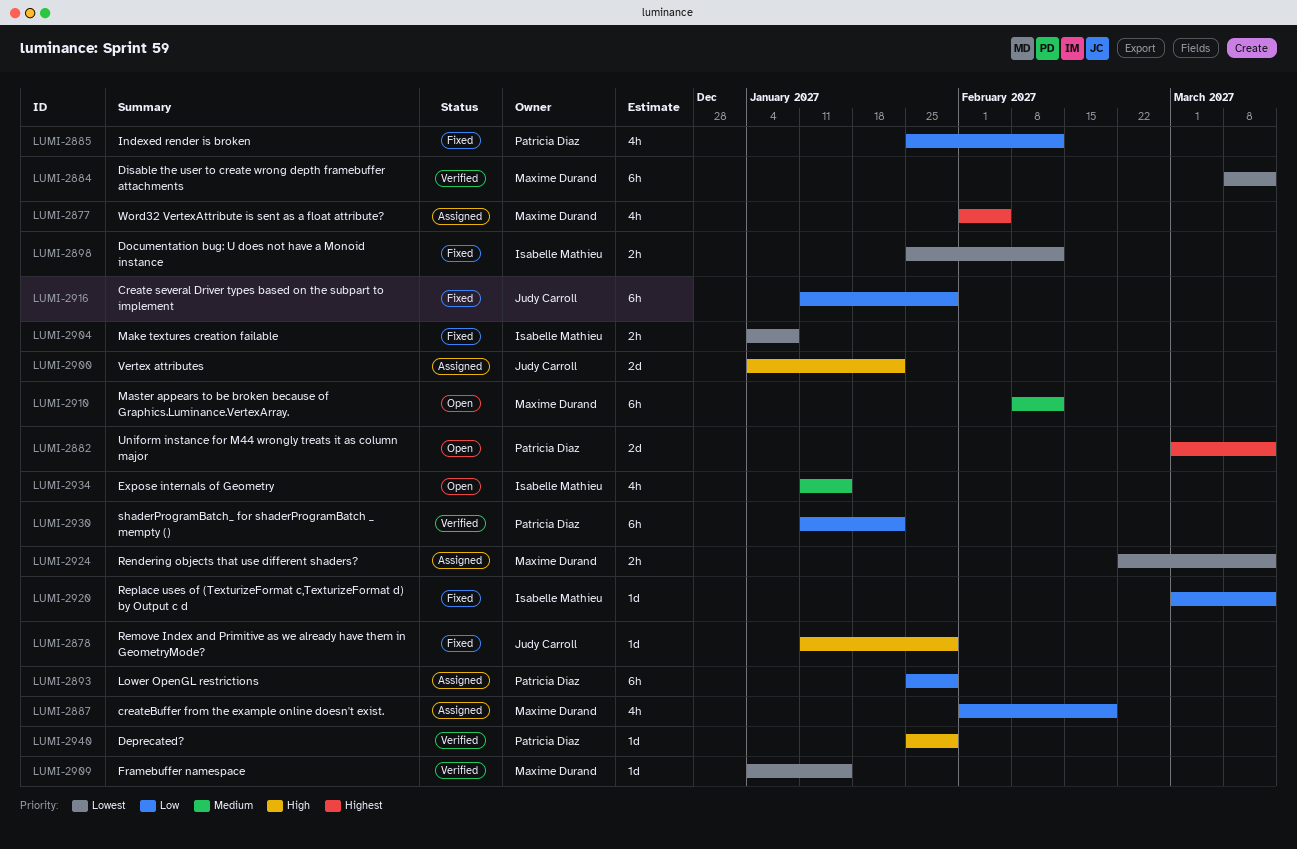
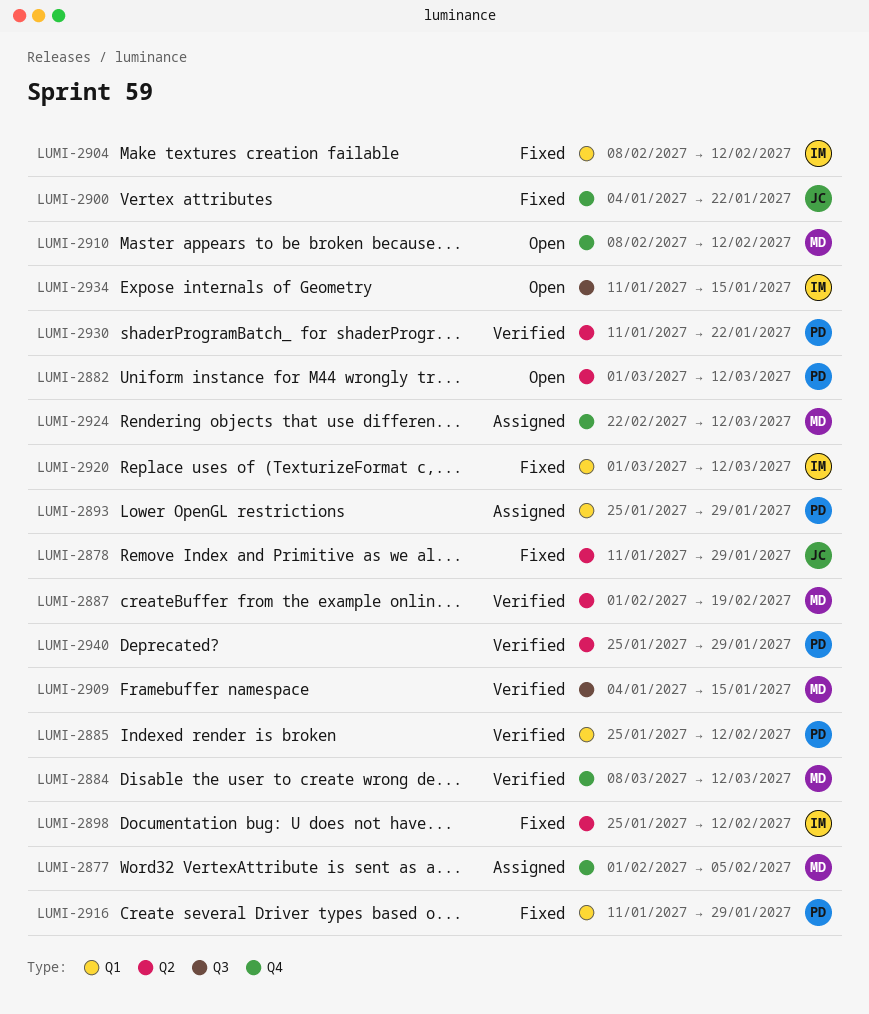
LUMI-2885, status: Fixed -> Verified
LUMI-2887, status: Assigned -> Verified
LUMI-2900, status: Assigned -> Fixed
LUMI-2904, start: Jan 4 -> Feb 8
LUMI-2904, due: Jan 8 -> Feb 12
LUMI-2916, owner: Judy Carroll -> Patricia Diaz

